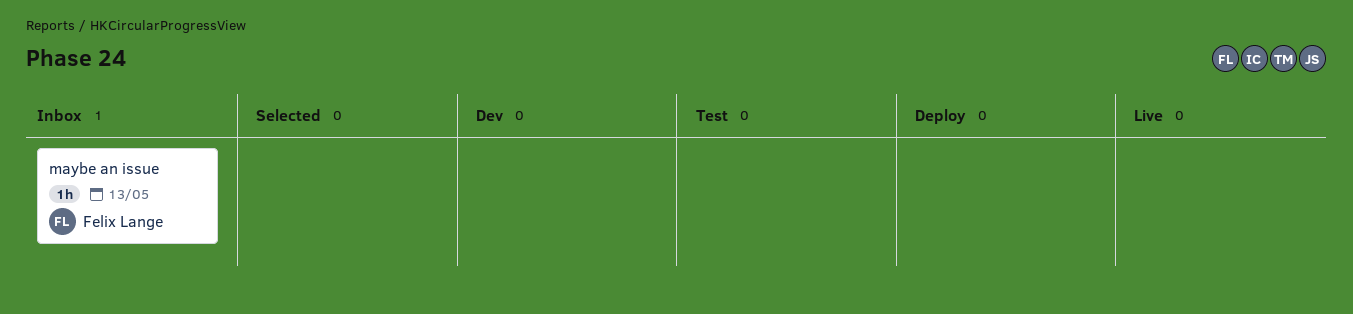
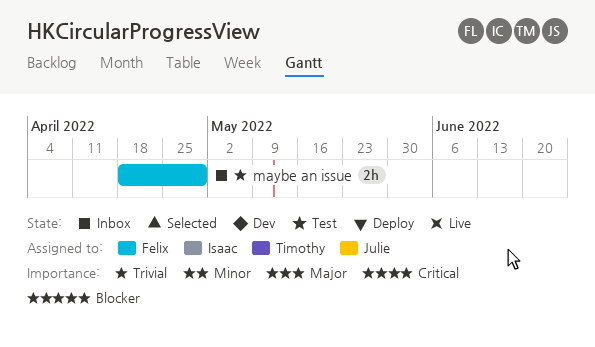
maybe an issue, estimate: 1h -> 2h
maybe an issue, due: May 13 -> Apr 29

